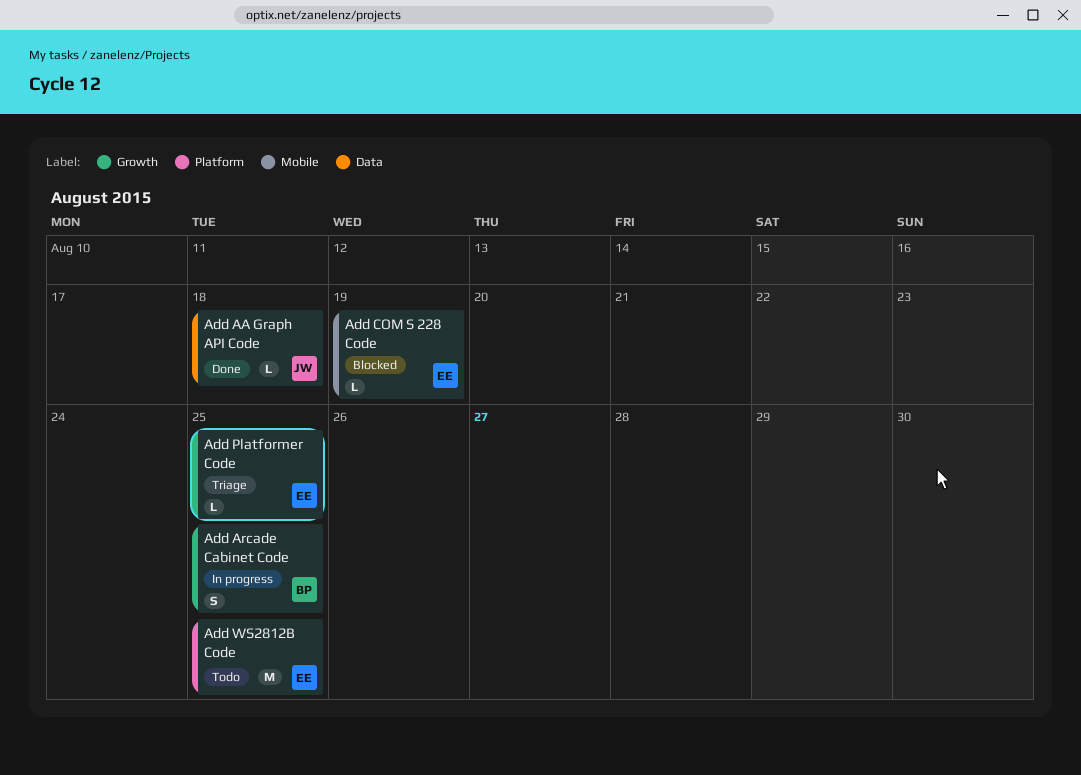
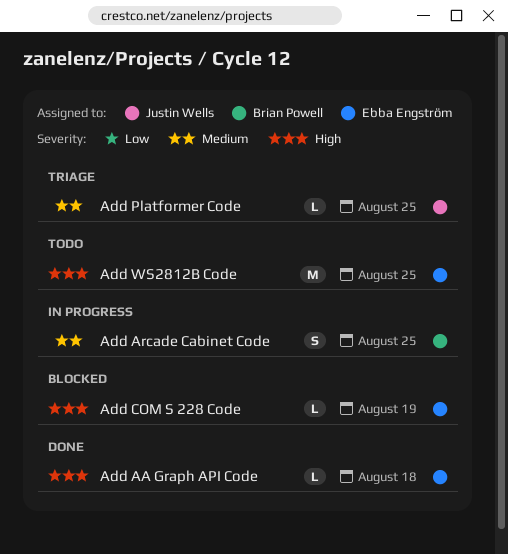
Add AA Graph API Code, owner: Justin Wells -> Ebba Engström
Add Platformer Code, owner: Ebba Engström -> Justin Wells

